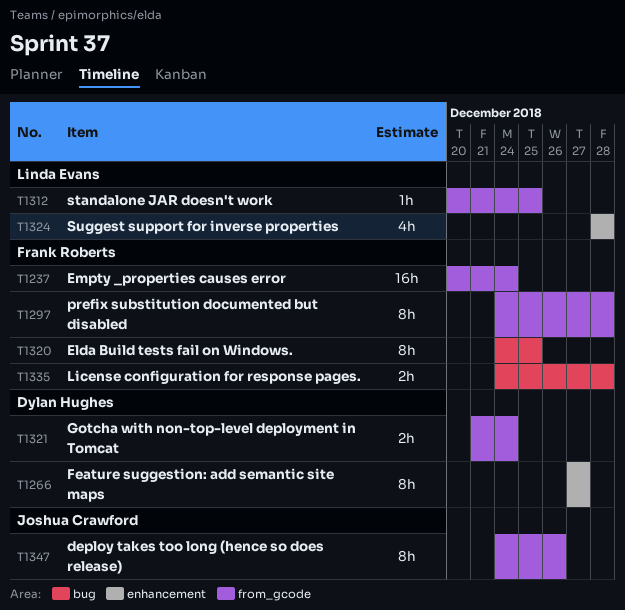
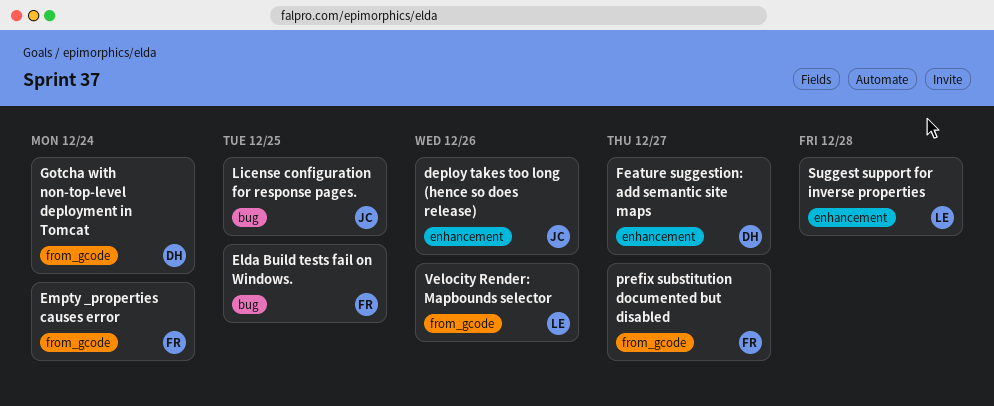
deploy takes too long (hence so does release), label: from_gcode -> enhancement
License configuration for response pages., owner: Frank Roberts -> Joshua Crawford
License configuration for response pages., due: Dec 28 -> Dec 25
prefix substitution documented but disabled, due: Dec 28 -> Dec 27
standalone JAR doesn't work: present -> none
Velocity Render: Mapbounds selector: none -> present

